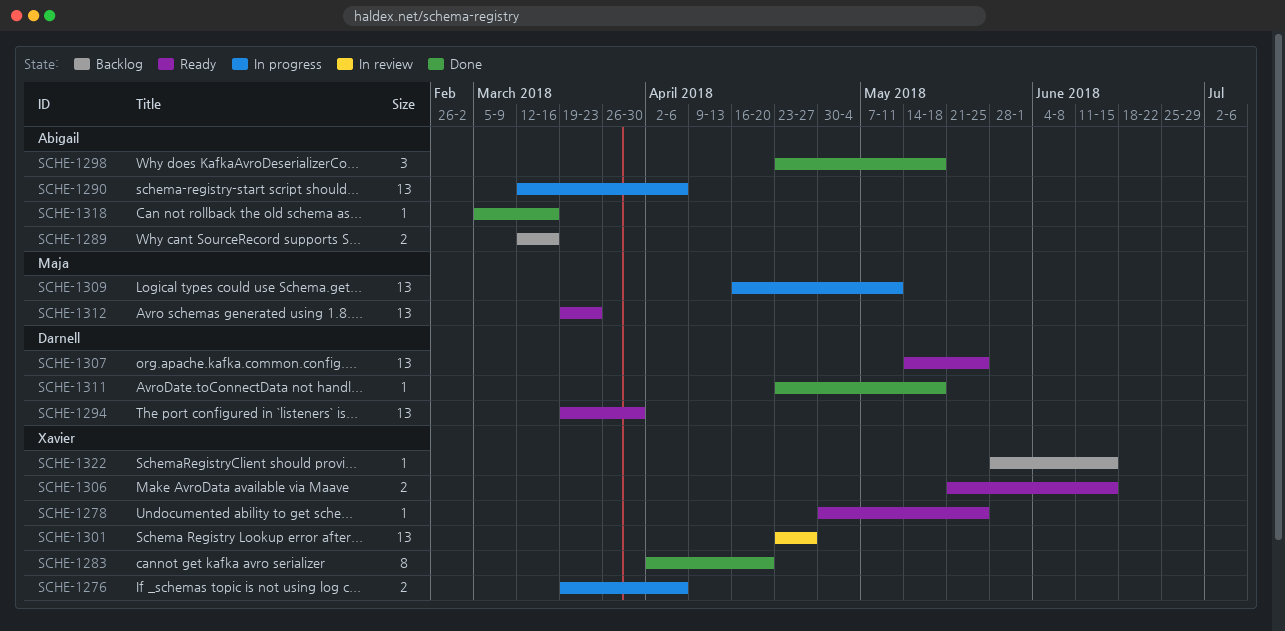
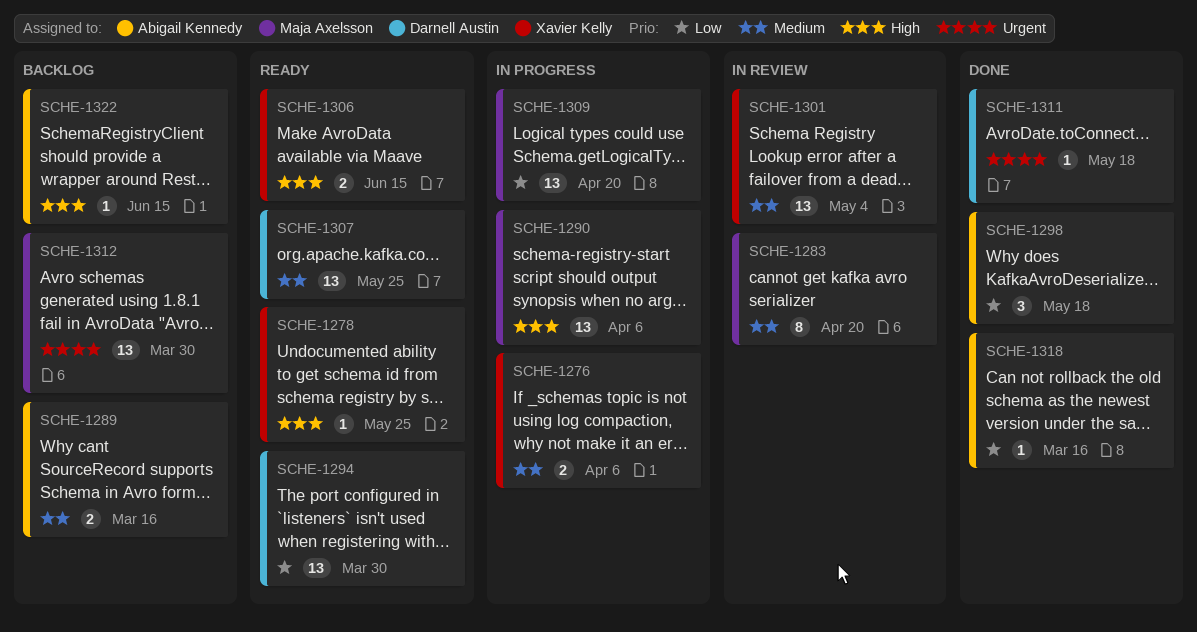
SCHE-1283, status: Done -> In review
SCHE-1283, owner: Xavier Kelly -> Maja Axelsson
SCHE-1290, owner: Abigail Kennedy -> Maja Axelsson
SCHE-1301, due: Apr 27 -> May 4
SCHE-1309, due: May 11 -> Apr 20
SCHE-1312, status: Ready -> Backlog
SCHE-1312, due: Mar 23 -> Mar 30
SCHE-1322, owner: Xavier Kelly -> Abigail Kennedy

